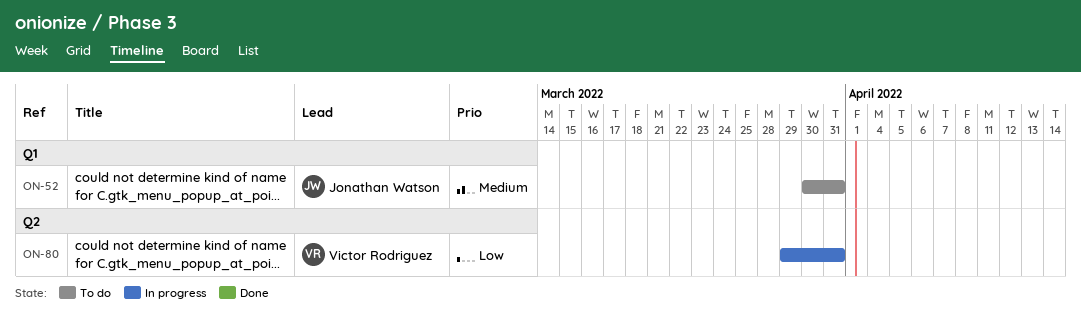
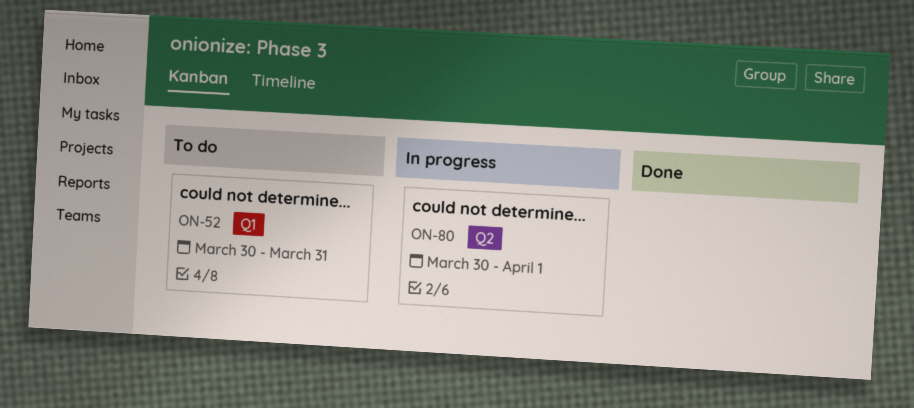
ON-80, start: Mar 29 -> Mar 30
ON-80, due: Mar 31 -> Apr 1

